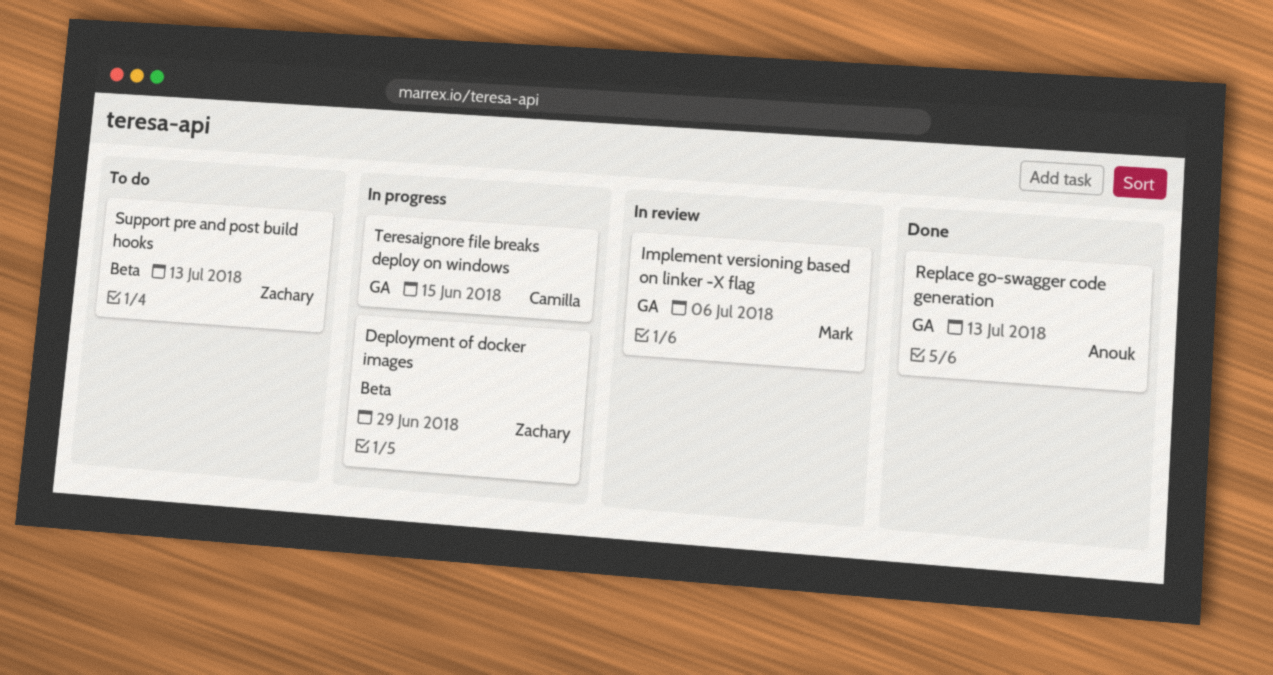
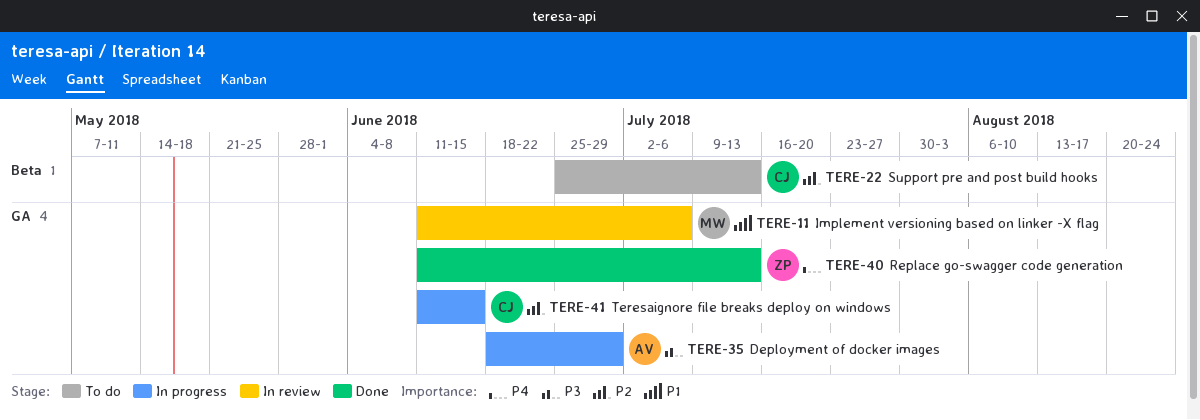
Deployment of docker images, owner: Zachary -> Anouk
Deployment of docker images, label: Beta -> GA
Replace go-swagger code generation, owner: Anouk -> Zachary
Support pre and post build hooks, owner: Zachary -> Camilla

